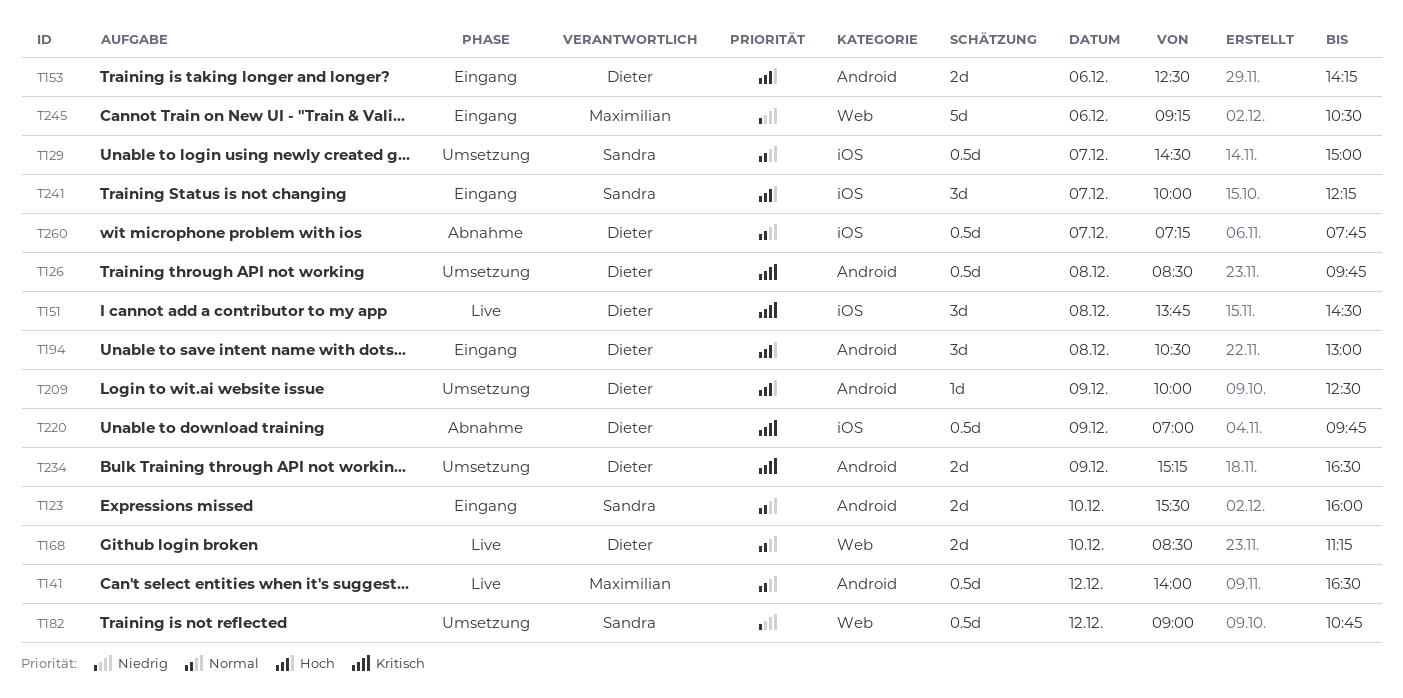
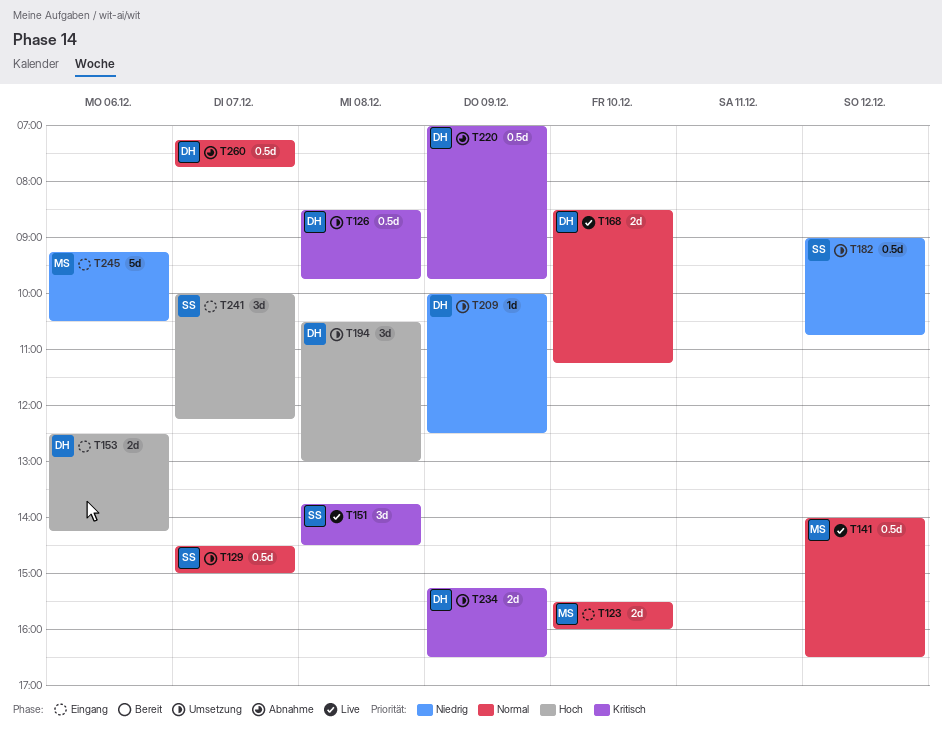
T123, owner: Sandra -> Maximilian
T151, owner: Dieter -> Sandra
T194, status: Eingang -> Umsetzung
T209, priority: Hoch -> Niedrig

